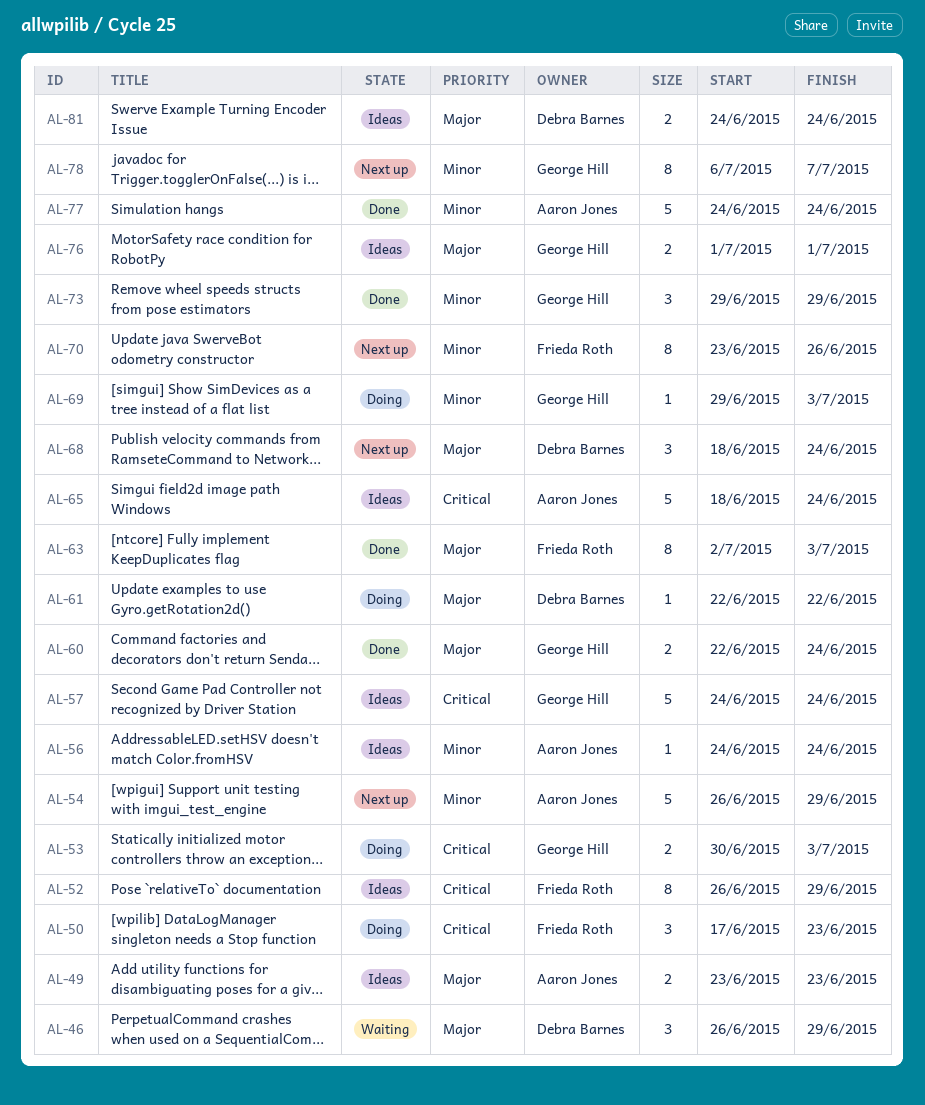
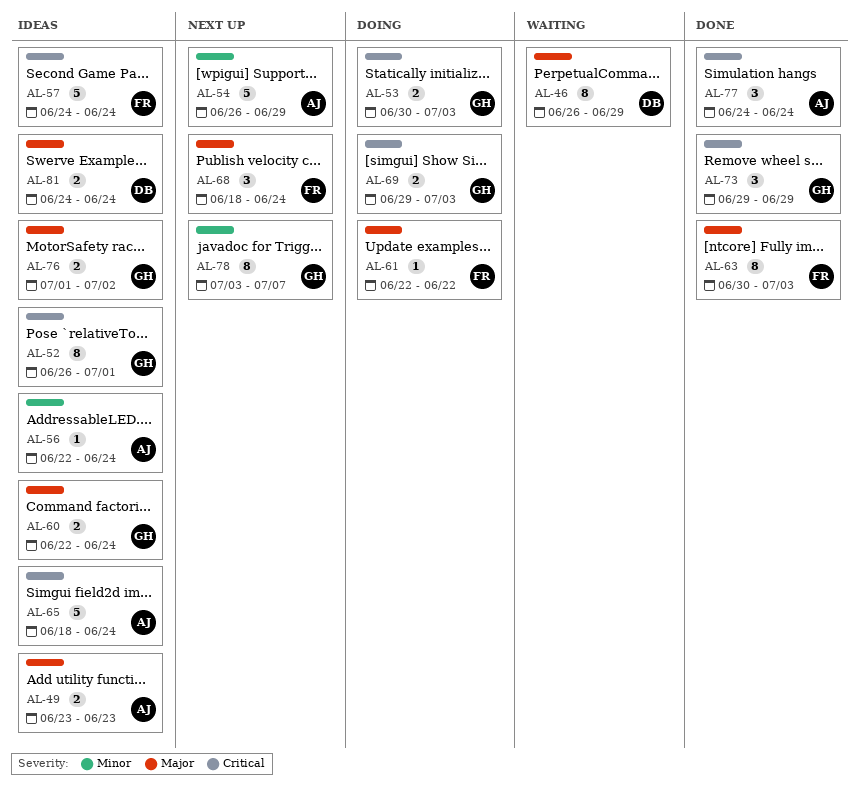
AL-46, estimate: 3 -> 8
AL-50: present -> none
AL-52, owner: Frieda Roth -> George Hill
AL-52, due: Jun 29 -> Jul 1
AL-56, start: Jun 24 -> Jun 22
AL-57, owner: George Hill -> Frieda Roth
AL-60, status: Done -> Ideas
AL-61, owner: Debra Barnes -> Frieda Roth
AL-63, start: Jul 2 -> Jun 30
AL-68, owner: Debra Barnes -> Frieda Roth
AL-69, priority: Minor -> Critical
AL-69, estimate: 1 -> 2
AL-70: present -> none
AL-73, priority: Minor -> Critical
AL-76, due: Jul 1 -> Jul 2
AL-77, priority: Minor -> Critical
AL-77, estimate: 5 -> 3
AL-78, start: Jul 6 -> Jul 3

